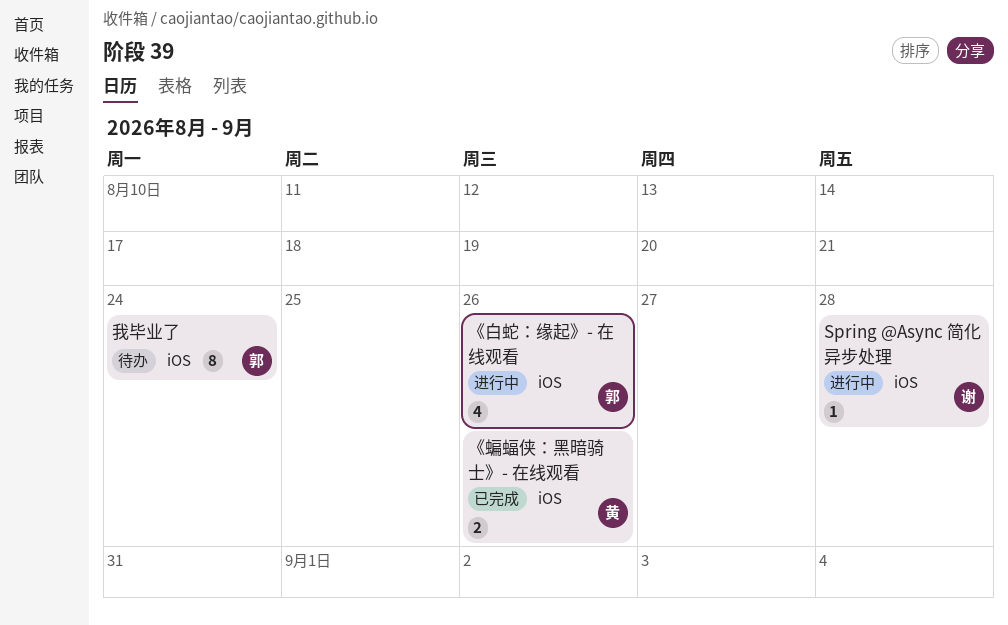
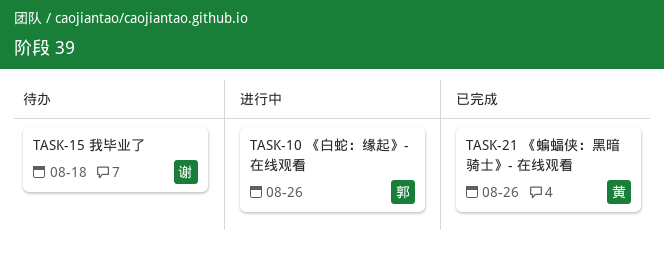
Spring @Async 简化异步处理: present -> none
我毕业了, owner: 郭 -> 谢
我毕业了, due: Aug 24 -> Aug 18

